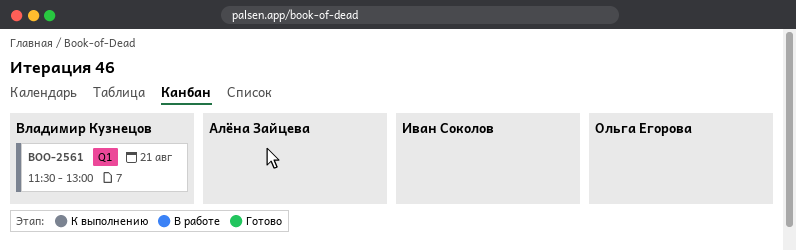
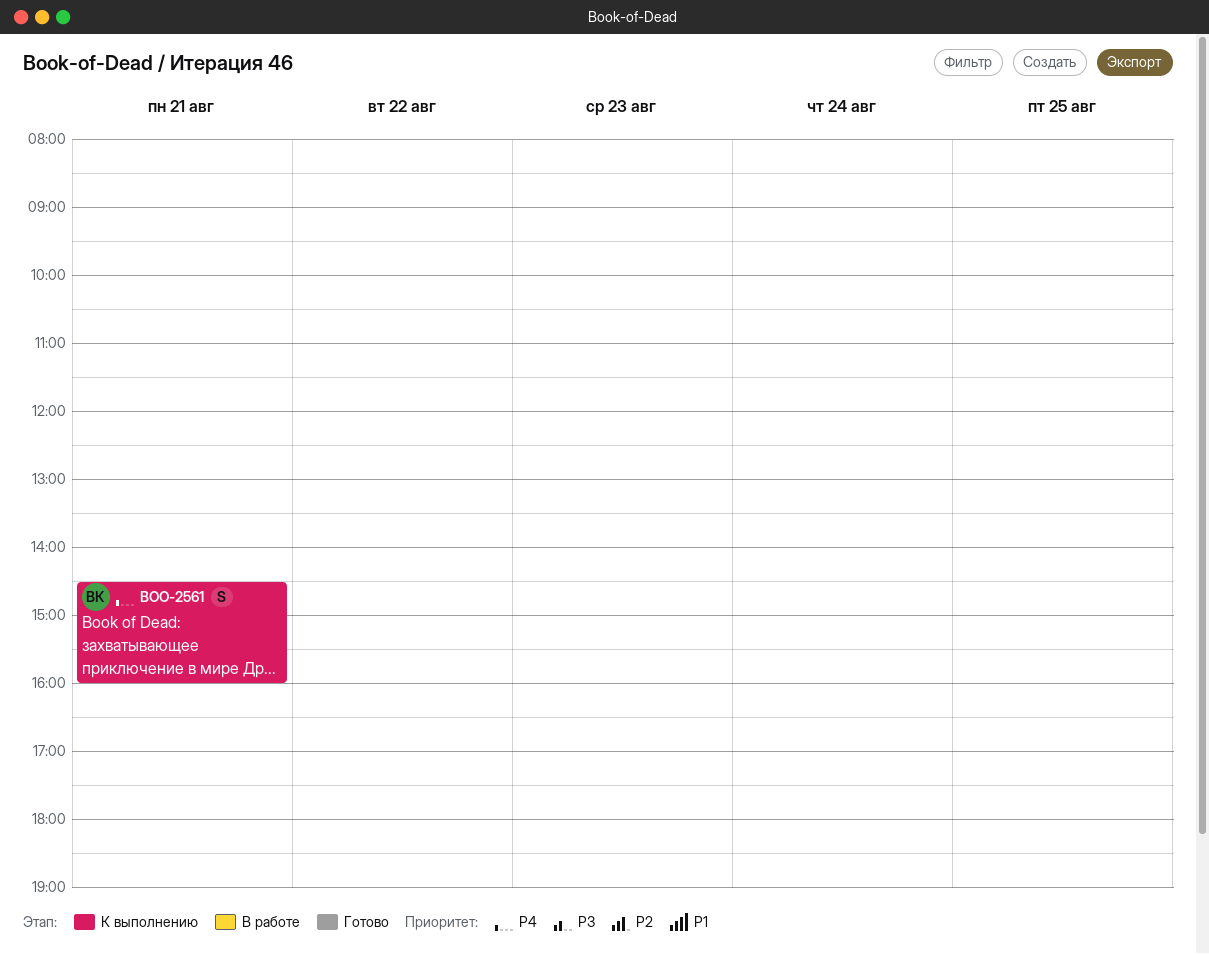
BOO-2561, begins: 11:30 -> 14:30
BOO-2561, ends: 13:00 -> 16:00

